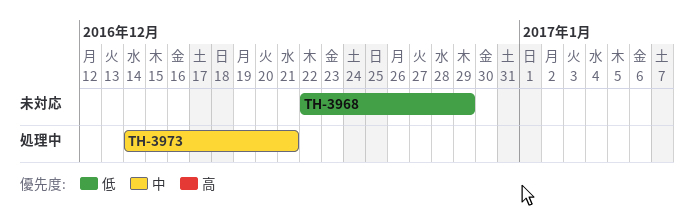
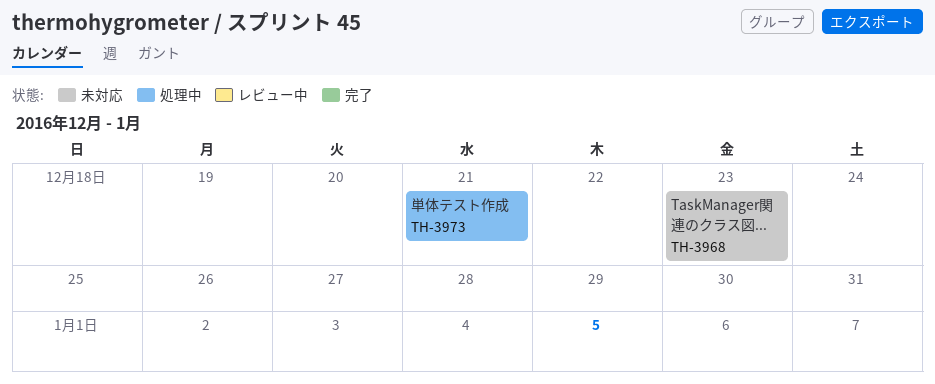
TH-3968, due: Dec 29 -> Dec 23

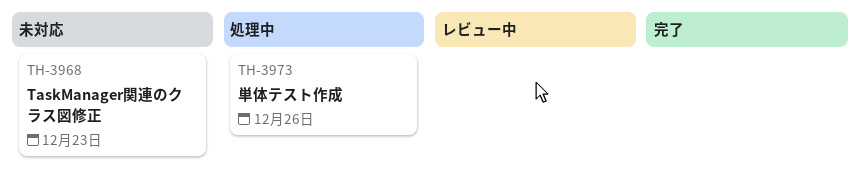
TH-3973, due: Dec 21 -> Dec 26

